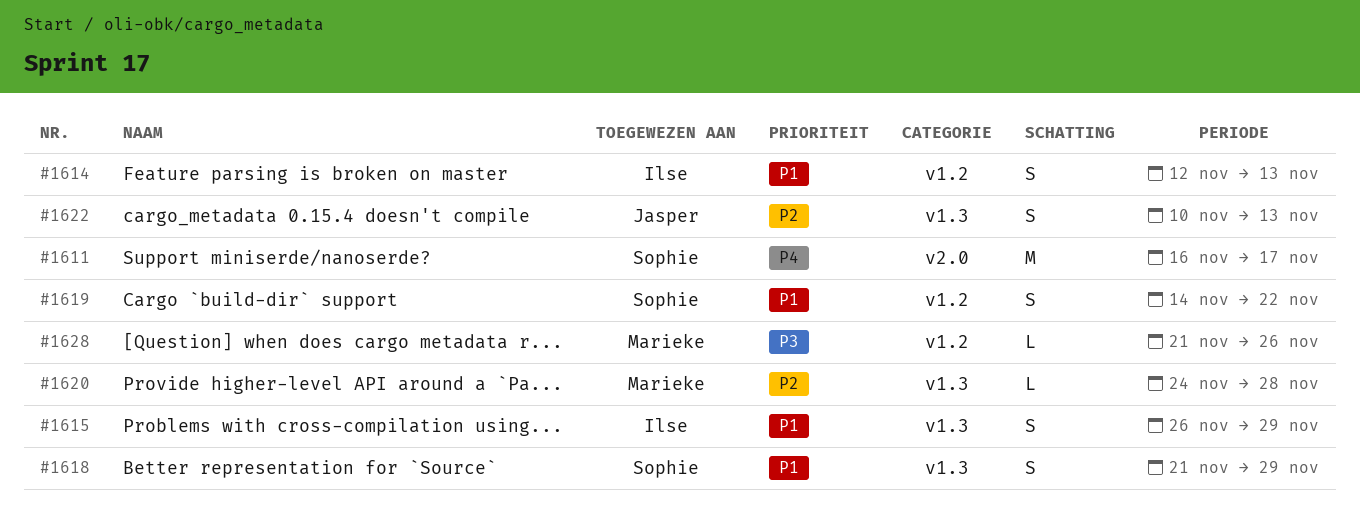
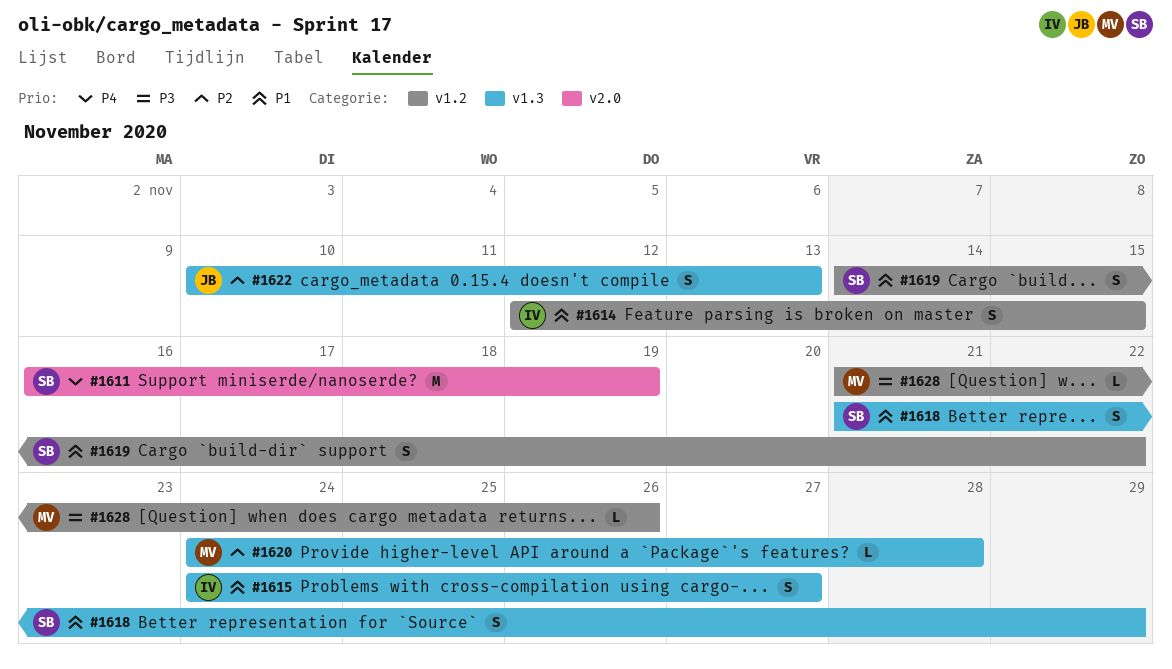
#1611, due: Nov 17 -> Nov 19
#1614, due: Nov 13 -> Nov 15
#1615, start: Nov 26 -> Nov 24
#1615, due: Nov 29 -> Nov 27

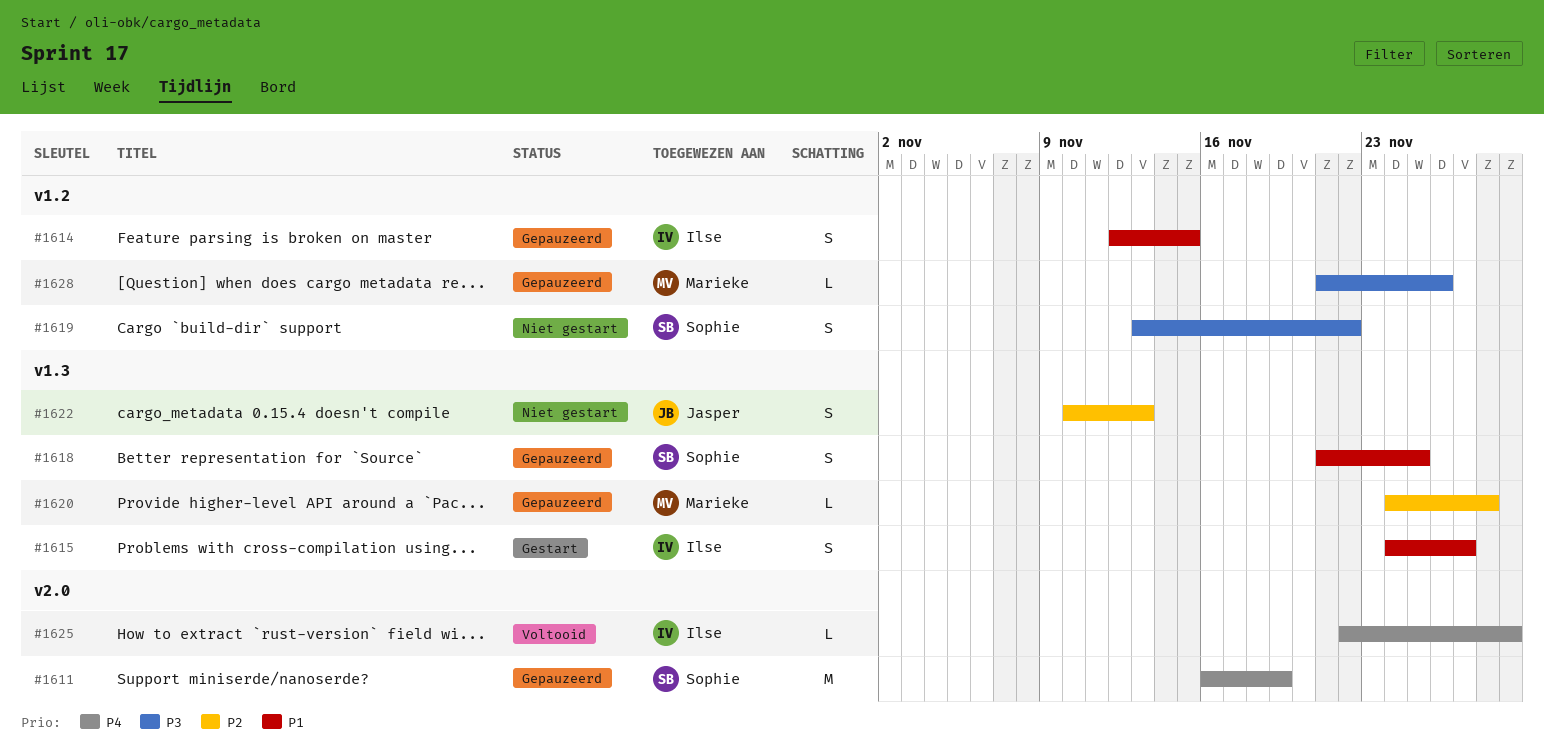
#1618, due: Nov 29 -> Nov 25
#1619, priority: P1 -> P3
#1619, start: Nov 14 -> Nov 13
#1625: none -> present

